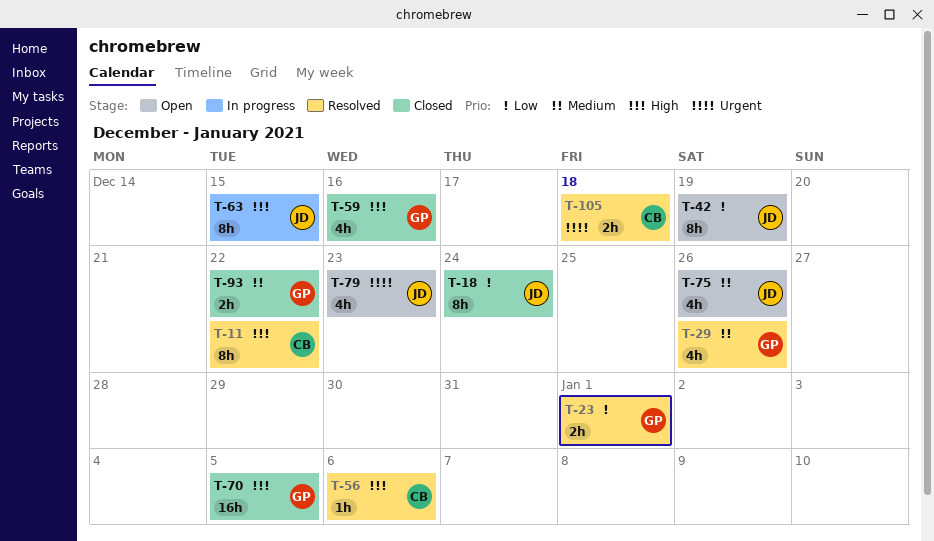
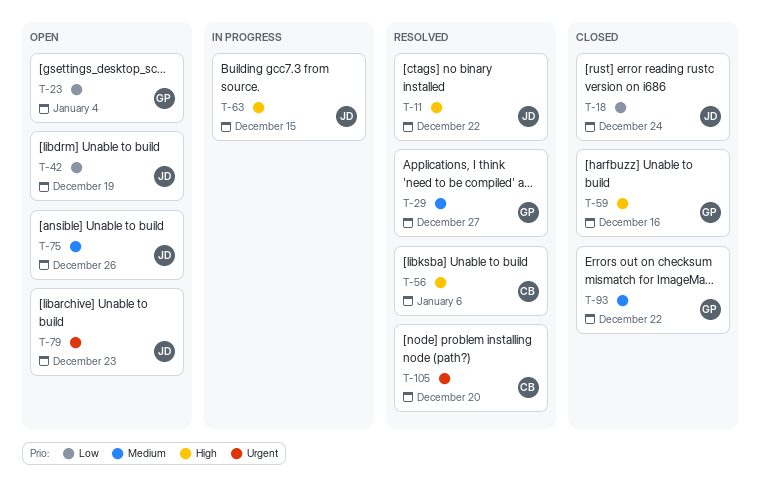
T-11, owner: CB -> JD
T-23, status: Resolved -> Open
T-23, due: Jan 1 -> Jan 4
T-29, due: Dec 26 -> Dec 27
T-70: present -> none
T-105, due: Dec 18 -> Dec 20

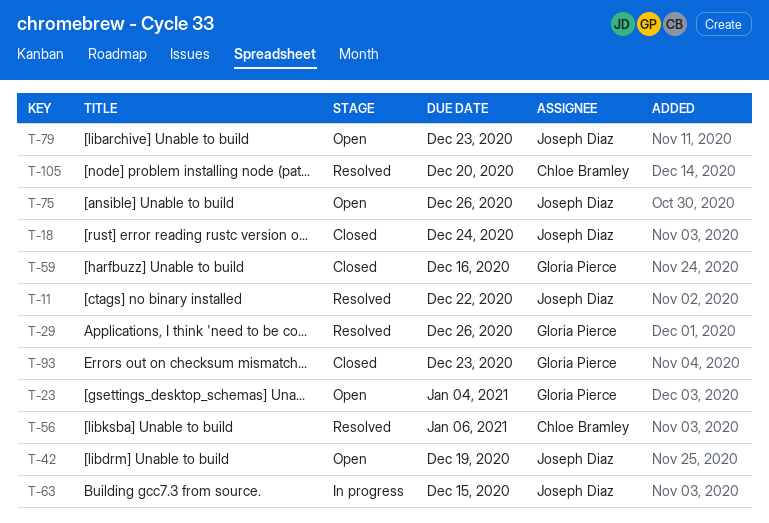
T-29, due: Dec 27 -> Dec 26
T-93, due: Dec 22 -> Dec 23

